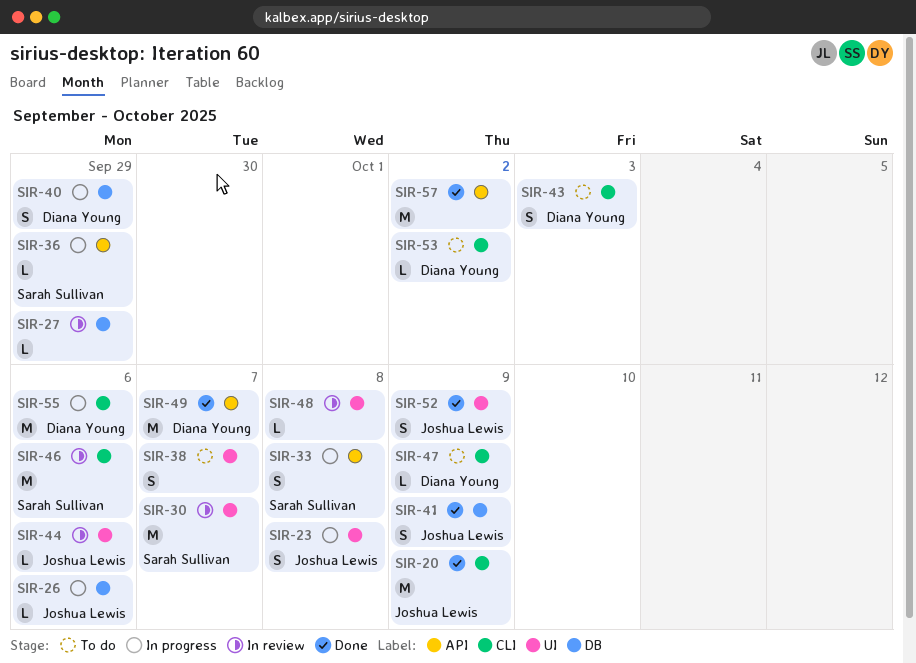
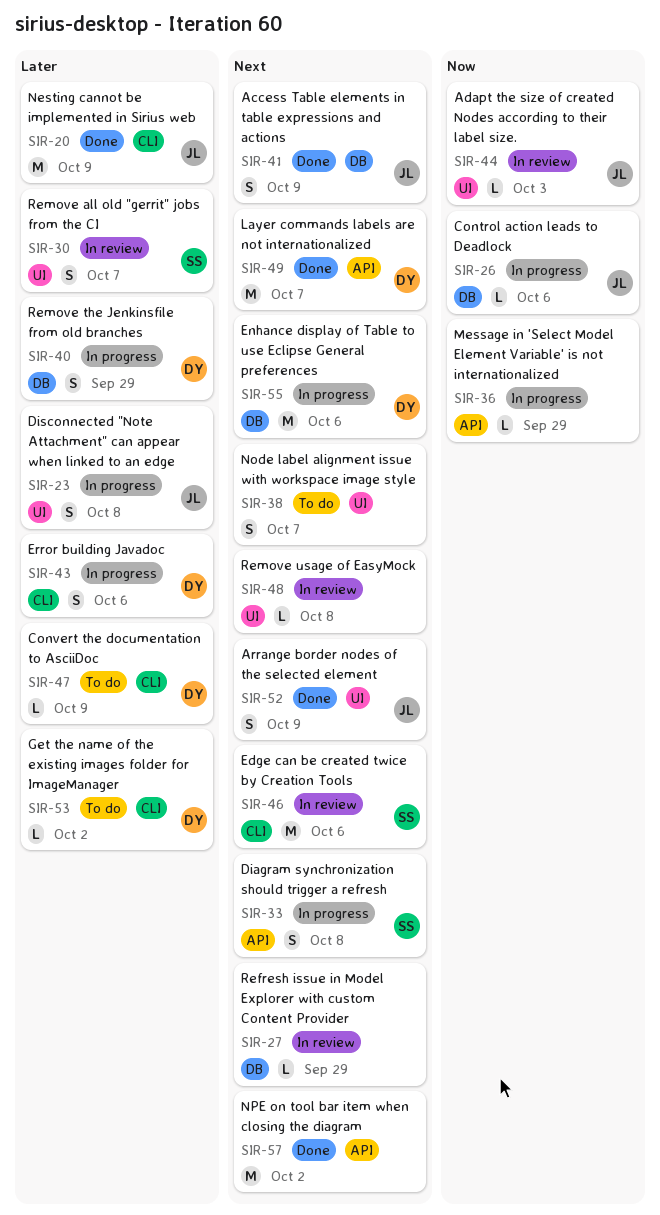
SIR-30, estimate: M -> S
SIR-36, owner: Sarah Sullivan -> none
SIR-43, status: To do -> In progress
SIR-43, due: Oct 3 -> Oct 6
SIR-44, due: Oct 6 -> Oct 3
SIR-55, label: CLI -> DB

